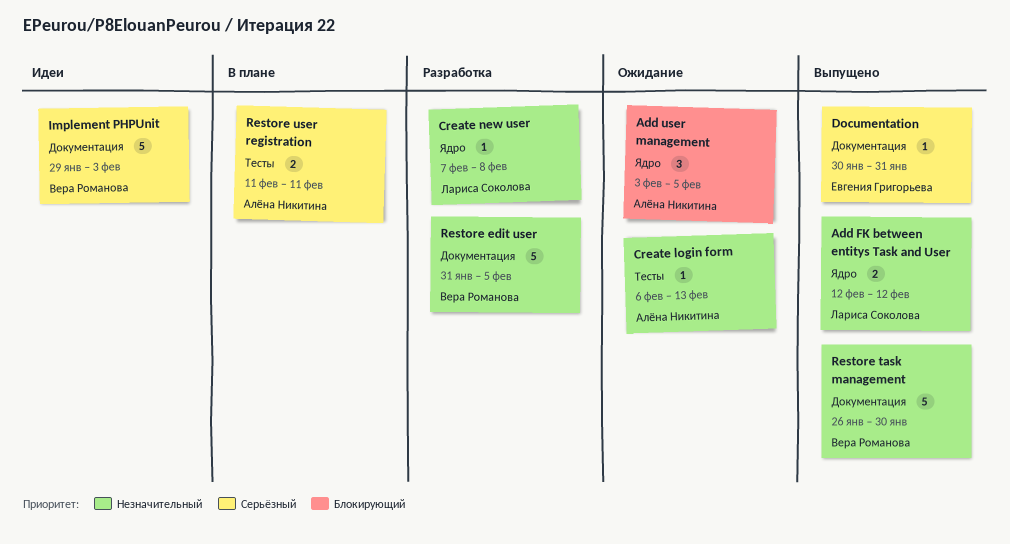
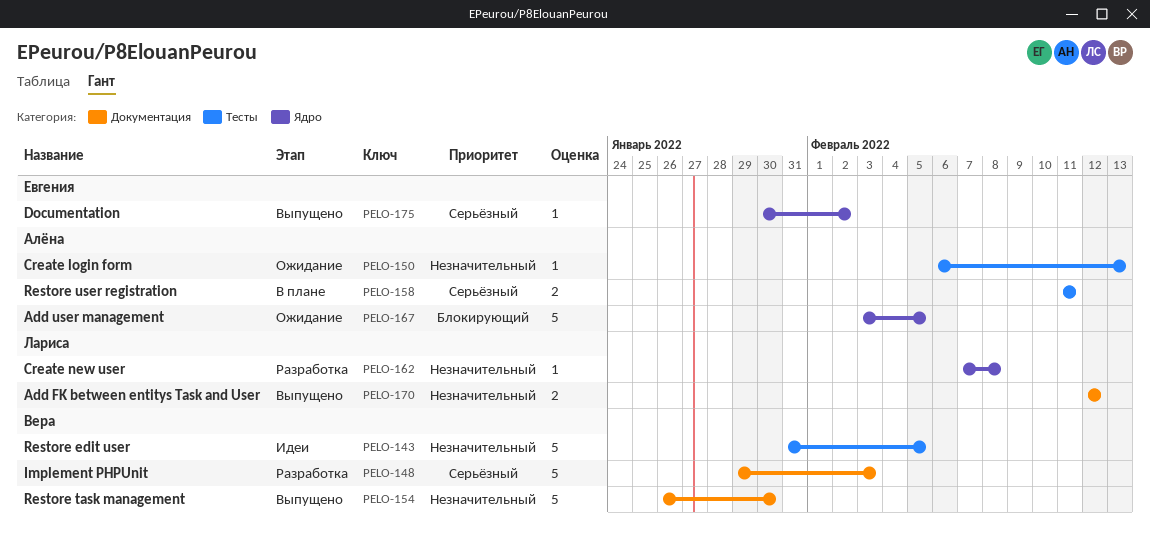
Add FK between entitys Task and User, label: Ядро -> Документация
Add user management, estimate: 3 -> 5
Documentation, label: Документация -> Ядро
Documentation, due: Jan 31 -> Feb 2
Implement PHPUnit, status: Идеи -> Разработка
Restore edit user, status: Разработка -> Идеи
Restore edit user, label: Документация -> Тесты

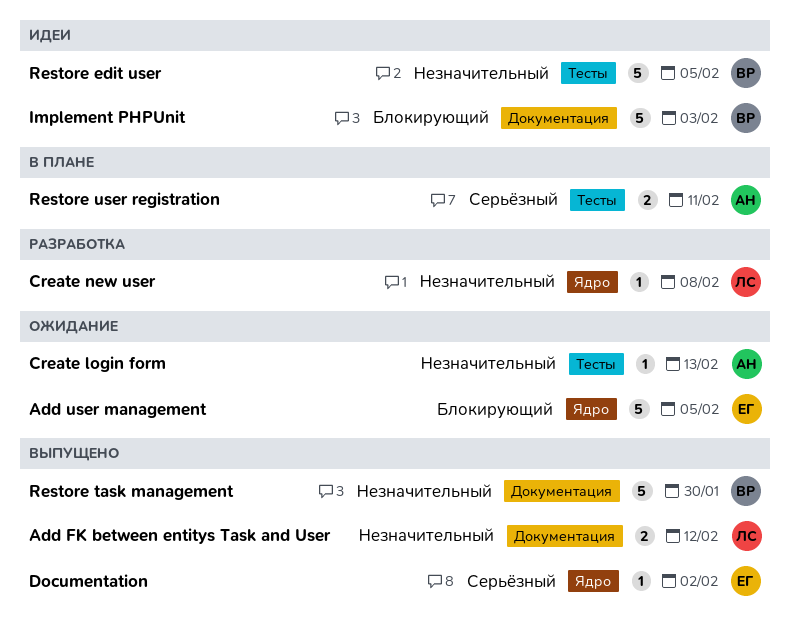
Add user management, owner: Алёна -> Евгения
Implement PHPUnit, status: Разработка -> Идеи
Implement PHPUnit, priority: Серьёзный -> Блокирующий

